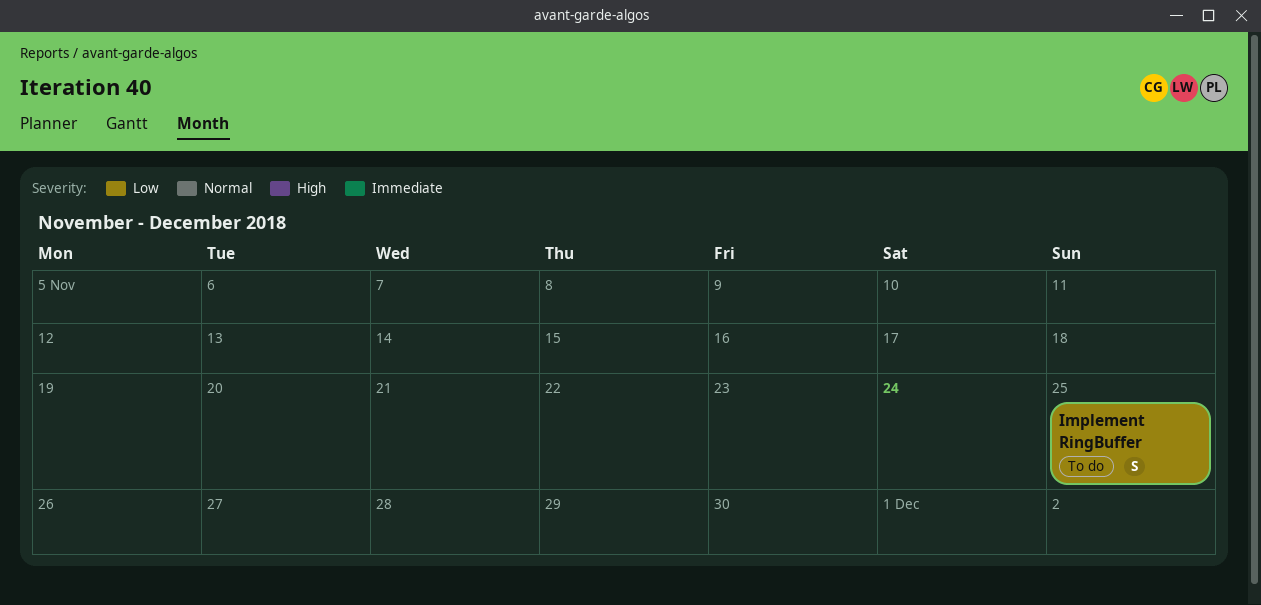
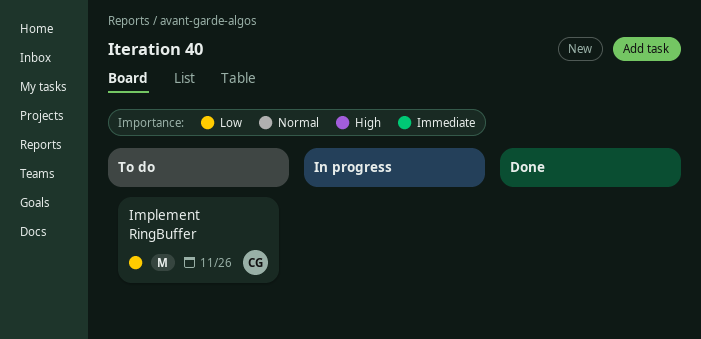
Implement RingBuffer, estimate: S -> M
Implement RingBuffer, due: Nov 25 -> Nov 26

